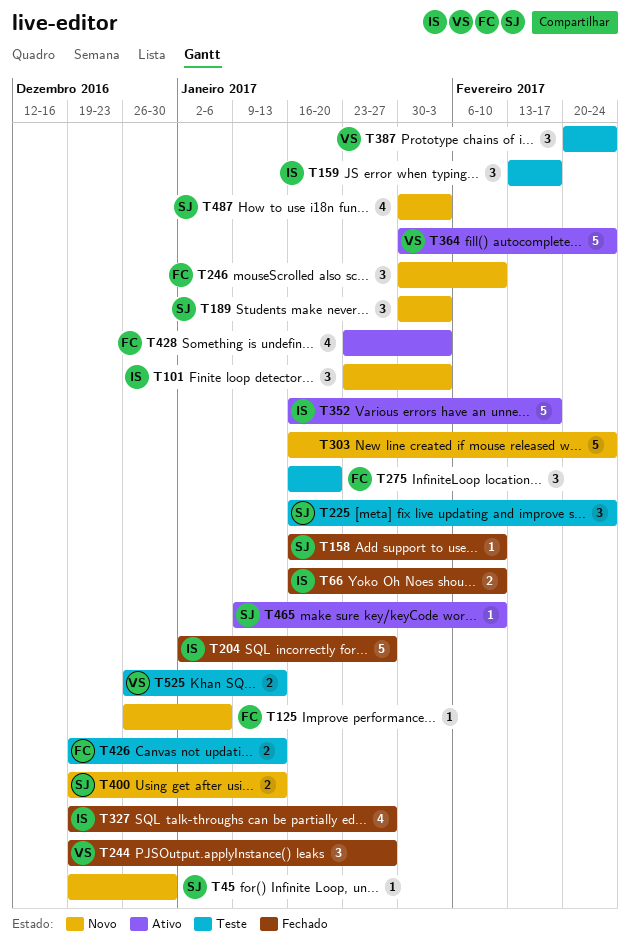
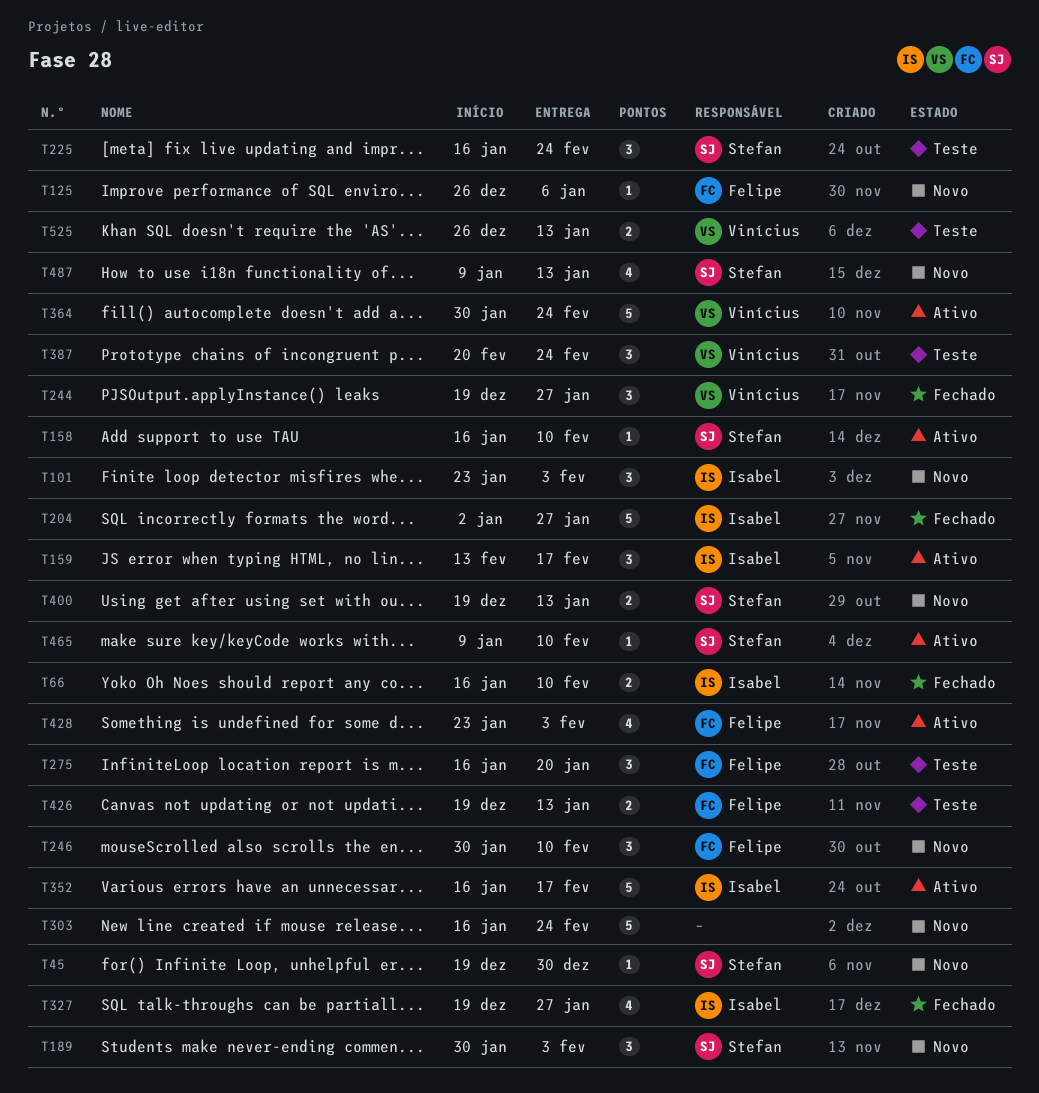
T158, status: Fechado -> Ativo
T159, status: Teste -> Ativo
T487, start: Jan 30 -> Jan 9
T487, due: Feb 3 -> Jan 13

